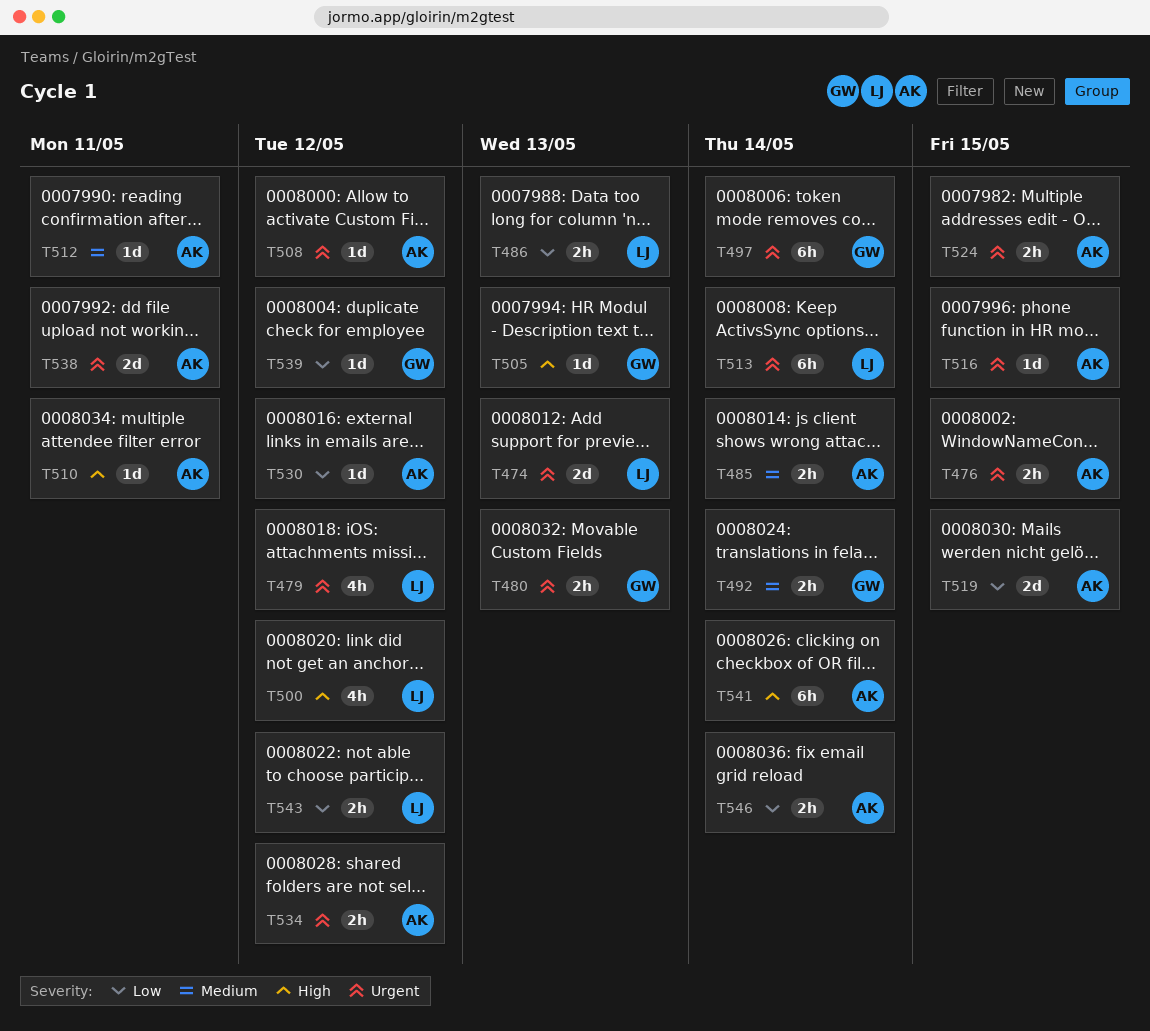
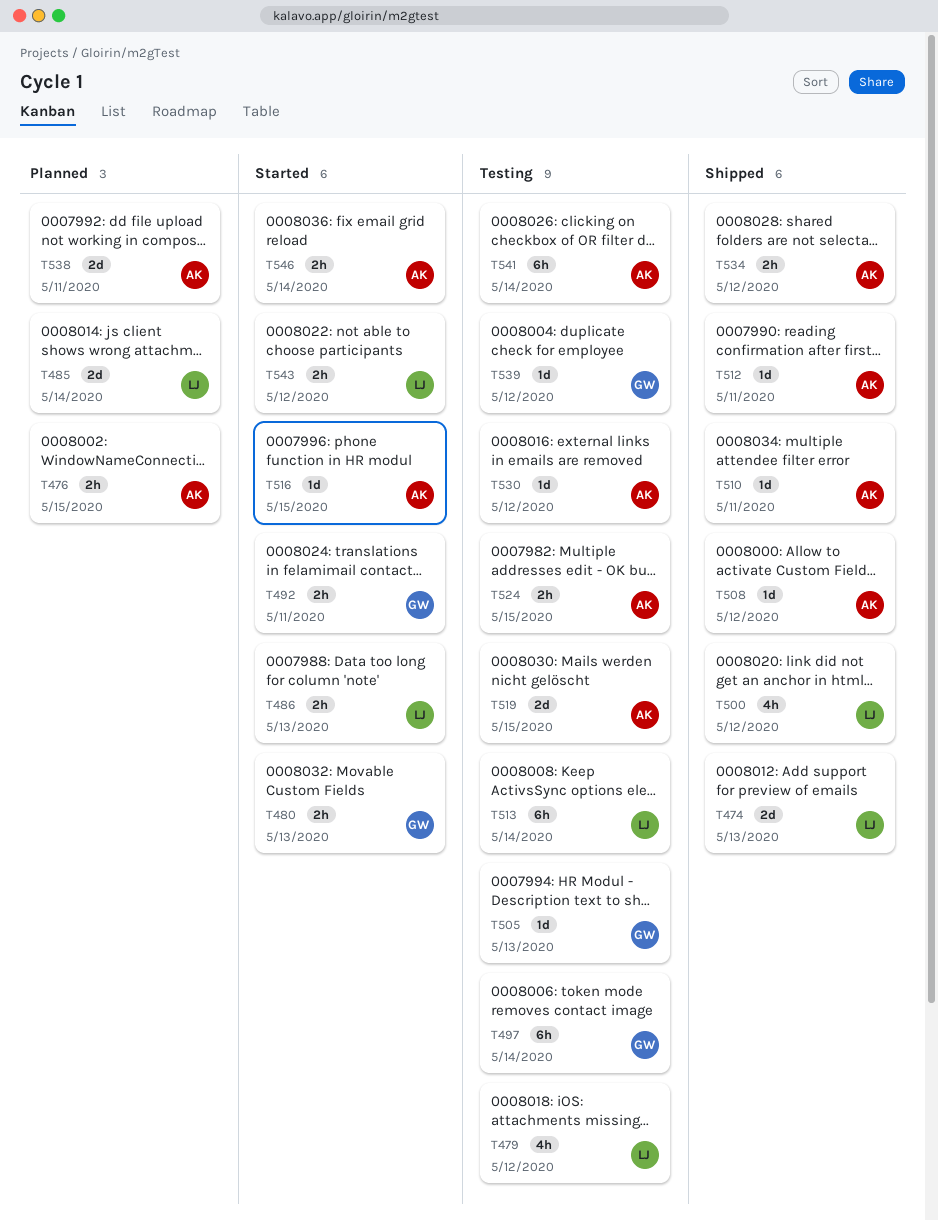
T485, owner: AK -> LJ
T485, estimate: 2h -> 2d
T492, due: May 14 -> May 11

